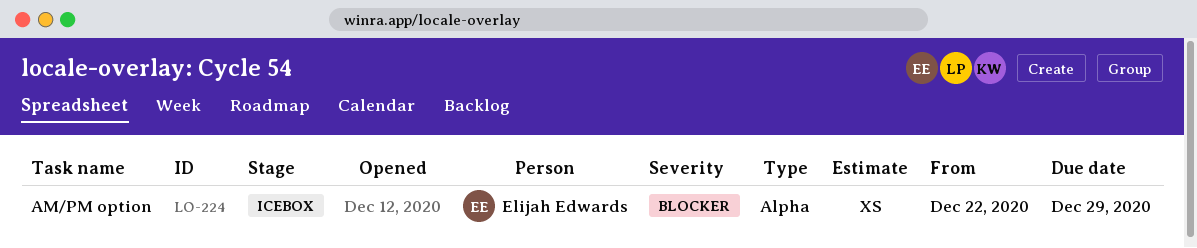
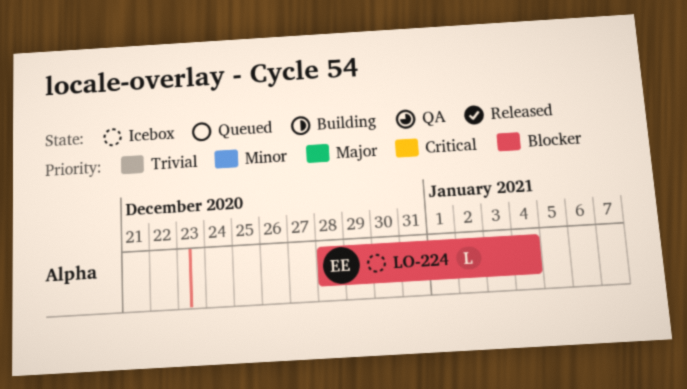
LO-224, estimate: XS -> L
LO-224, start: Dec 22 -> Dec 28
LO-224, due: Dec 29 -> Jan 4

